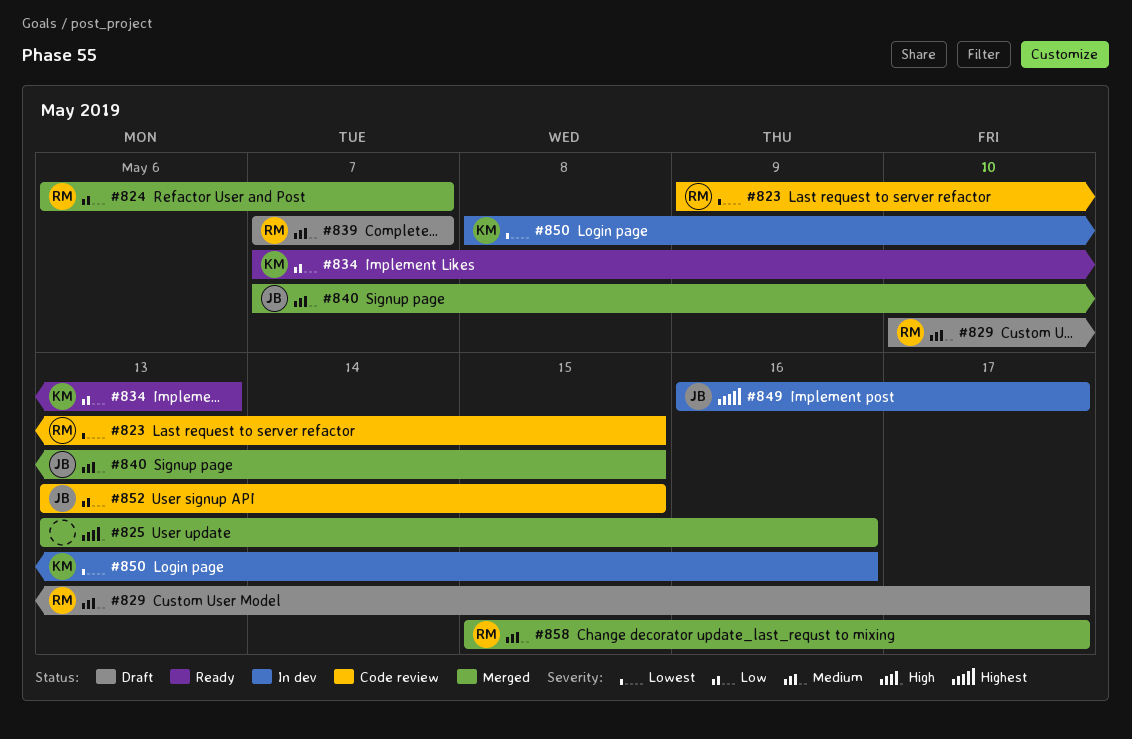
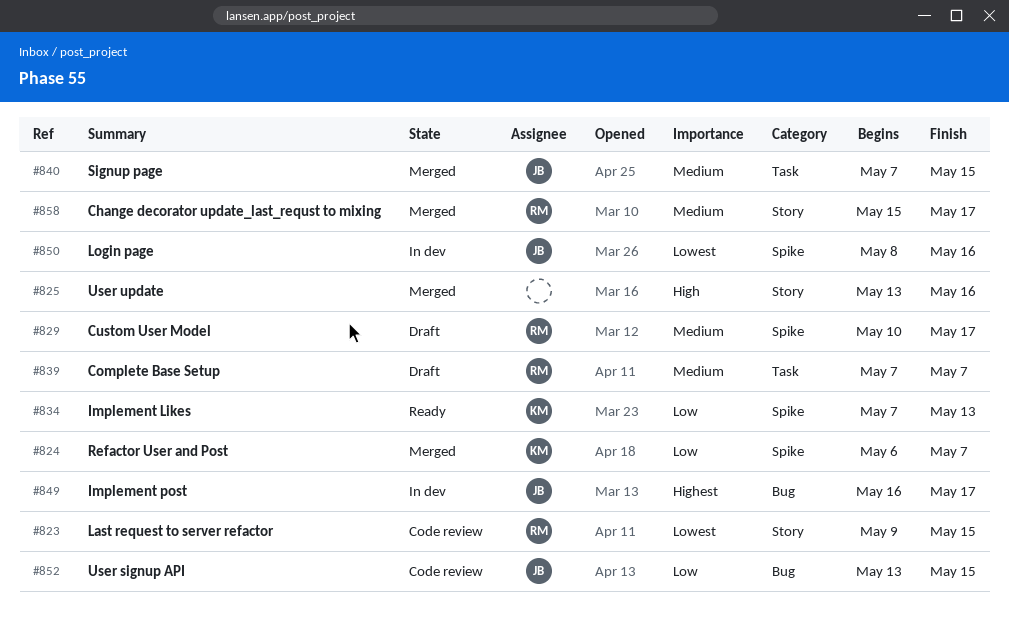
#824, owner: RM -> KM
#850, owner: KM -> JB

